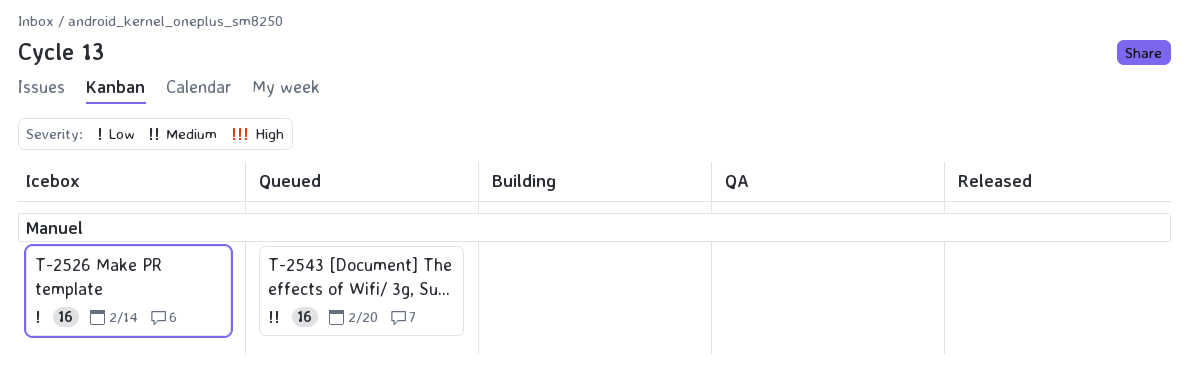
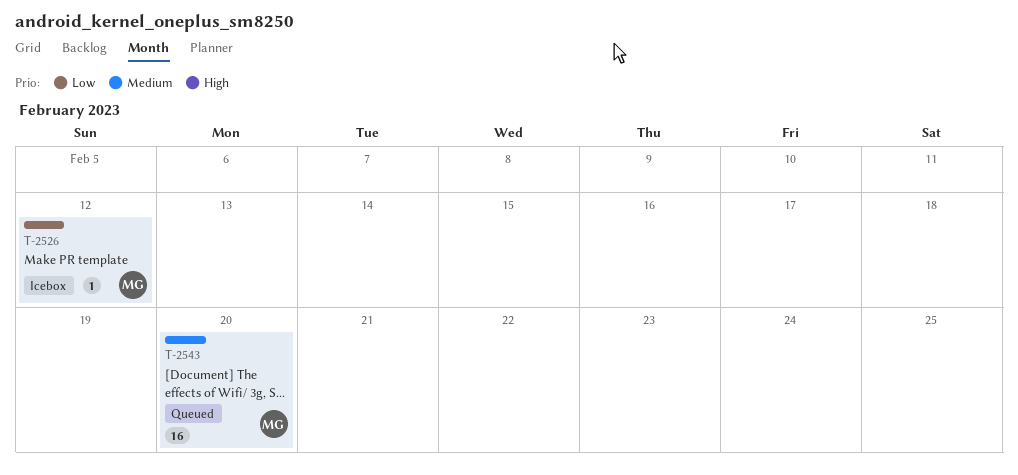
T-2526, estimate: 16 -> 1
T-2526, due: Feb 14 -> Feb 12

